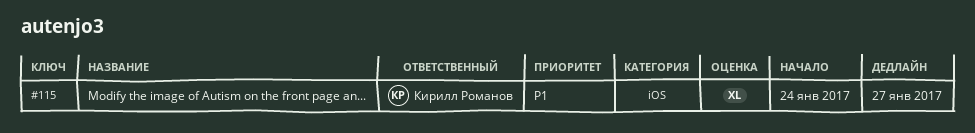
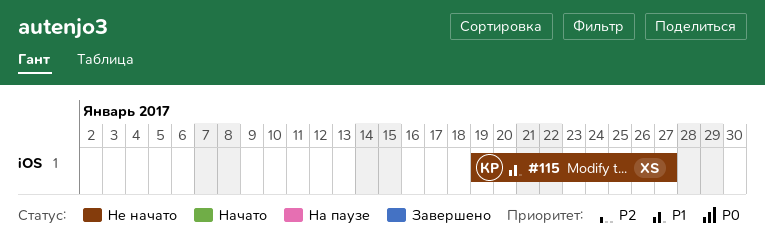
#115, estimate: XL -> XS
#115, start: Jan 24 -> Jan 19

